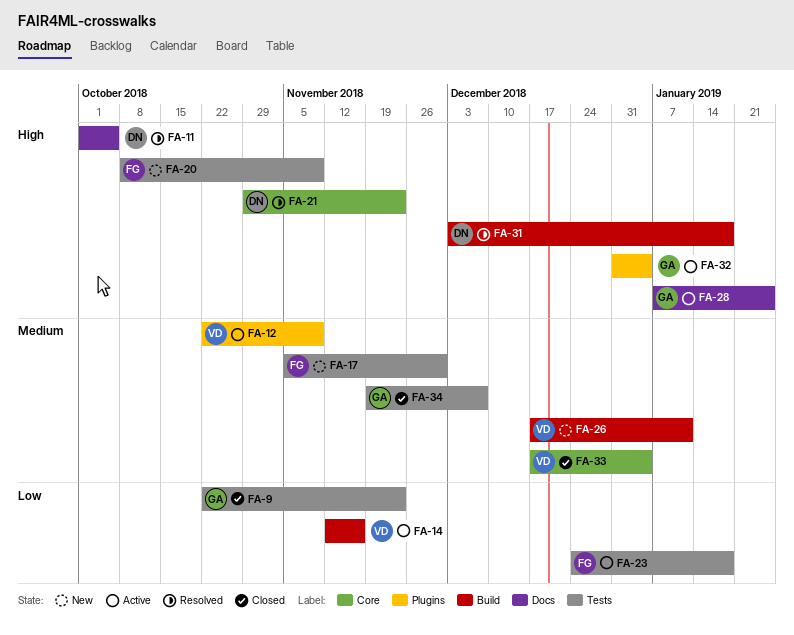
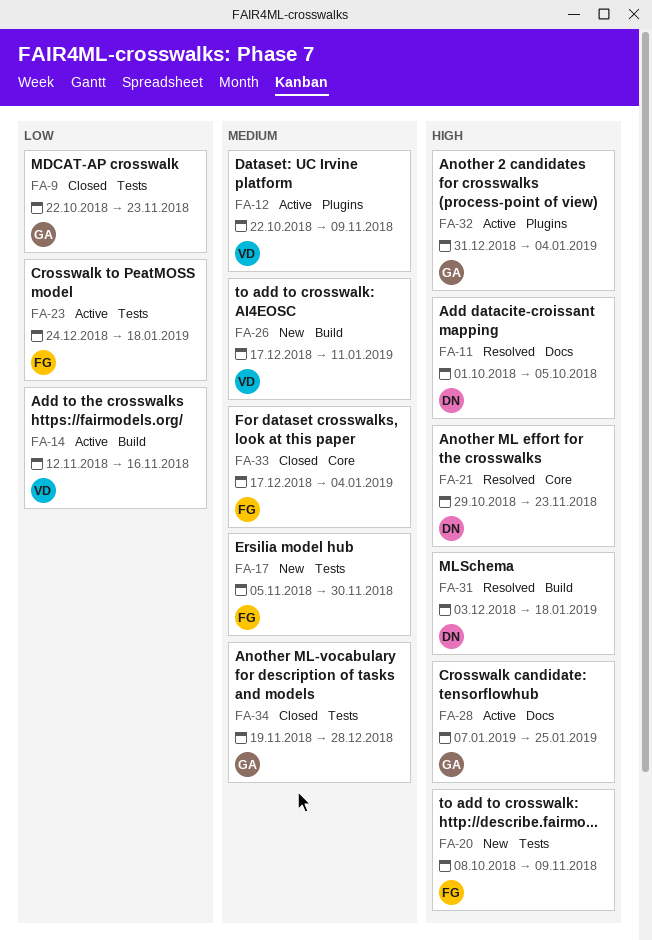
FA-33, owner: VD -> FG
FA-34, due: Dec 7 -> Dec 28

